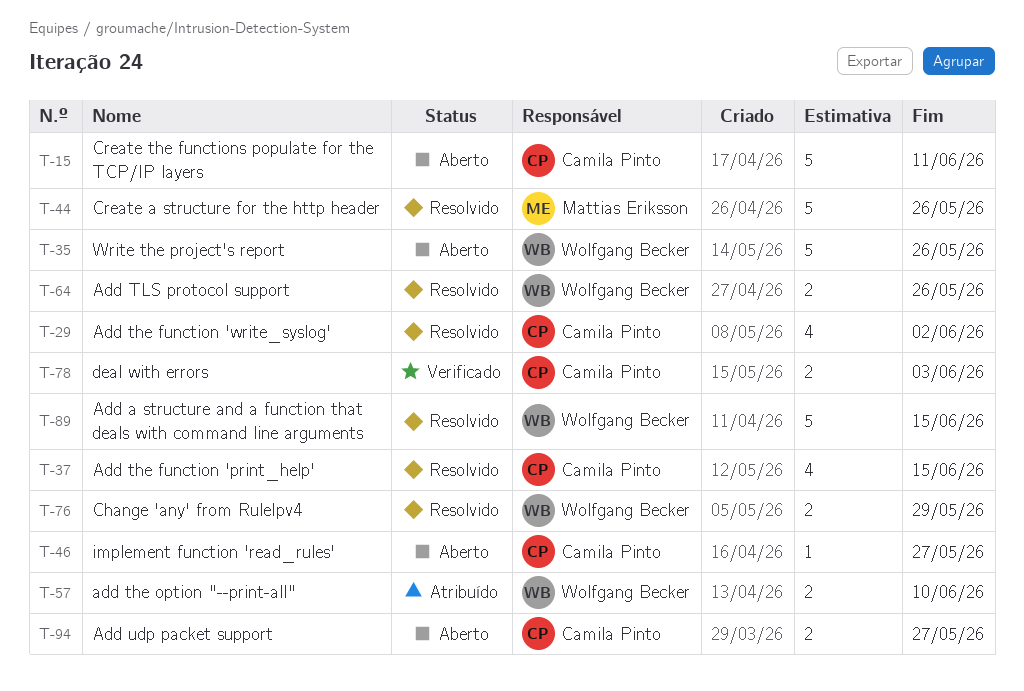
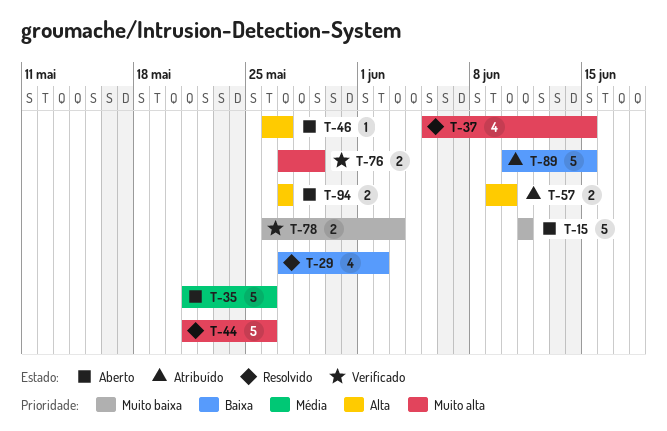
T-64: present -> none
T-76, status: Resolvido -> Verificado
T-89, status: Resolvido -> Atribuído

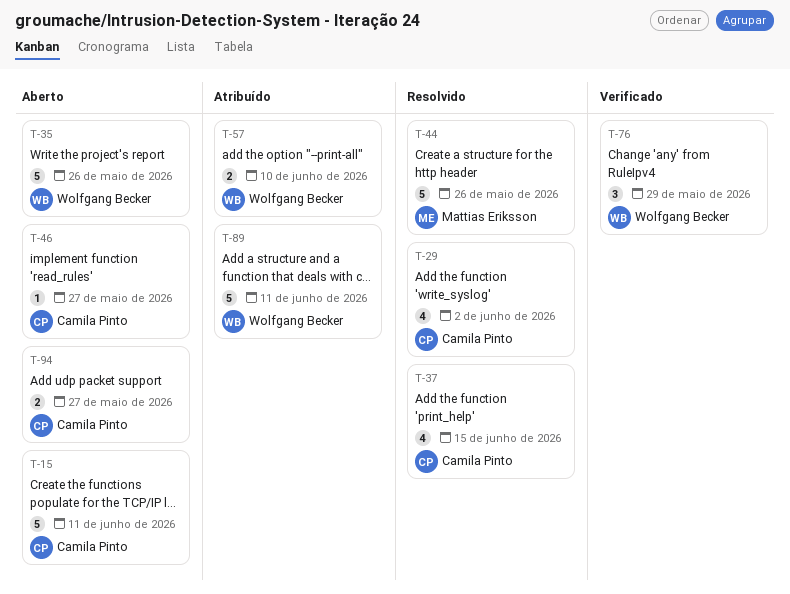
T-76, estimate: 2 -> 3
T-78: present -> none
T-89, due: Jun 15 -> Jun 11

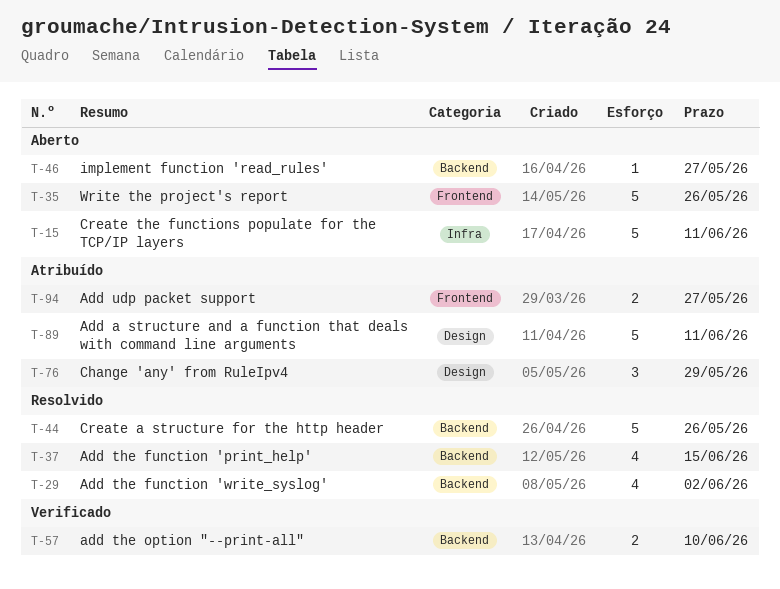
T-57, status: Atribuído -> Verificado
T-76, status: Verificado -> Atribuído
T-94, status: Aberto -> Atribuído

